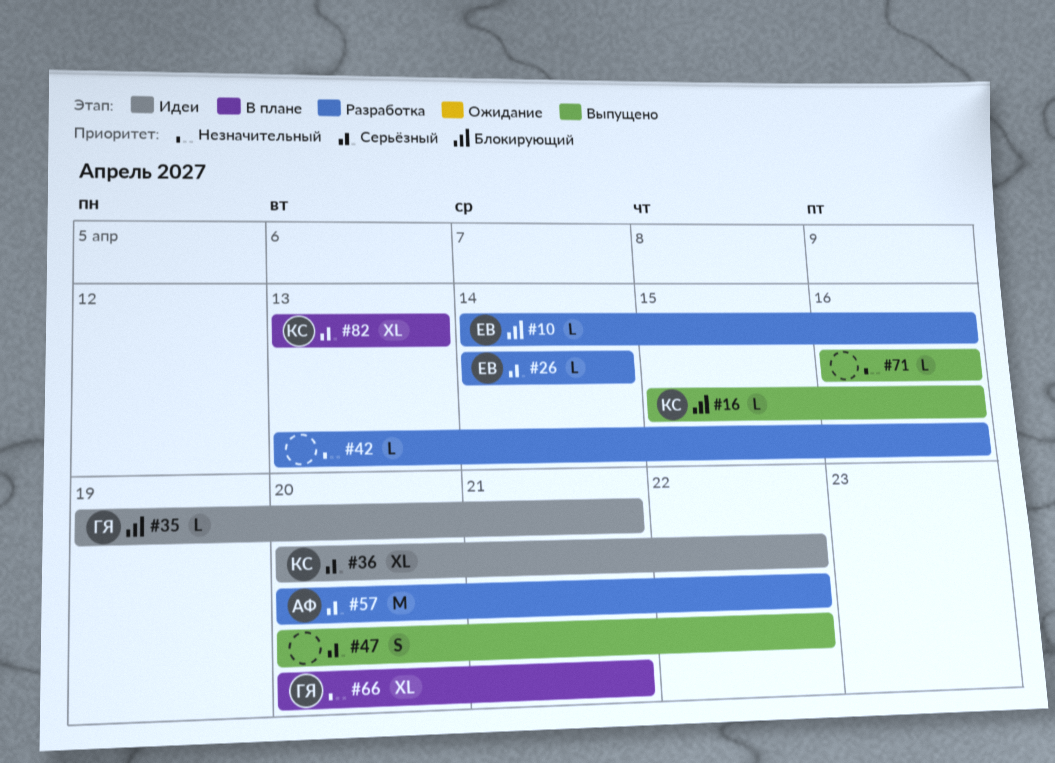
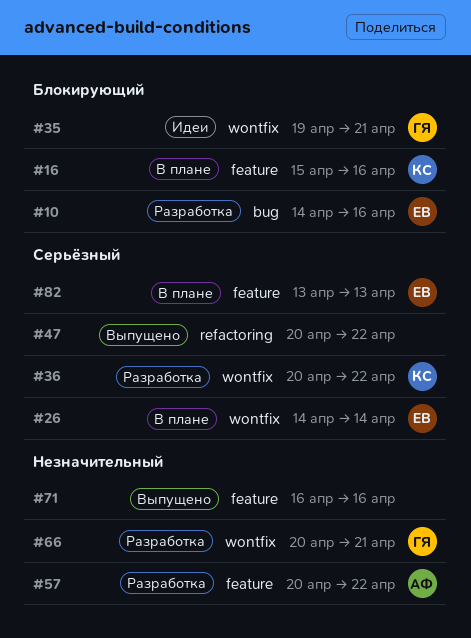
#16, status: Выпущено -> В плане
#26, status: Разработка -> В плане
#36, status: Идеи -> Разработка
#42: present -> none
#57, priority: Серьёзный -> Незначительный
#66, status: В плане -> Разработка
#82, owner: КС -> ЕВ

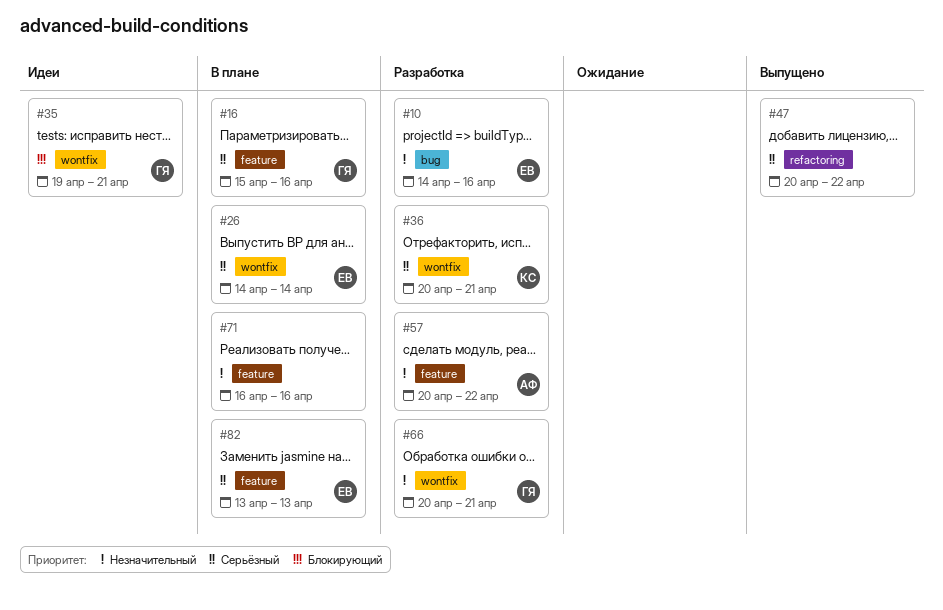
#10, priority: Блокирующий -> Незначительный
#16, owner: КС -> ГЯ
#16, priority: Блокирующий -> Серьёзный
#36, due: Apr 22 -> Apr 21
#71, status: Выпущено -> В плане

